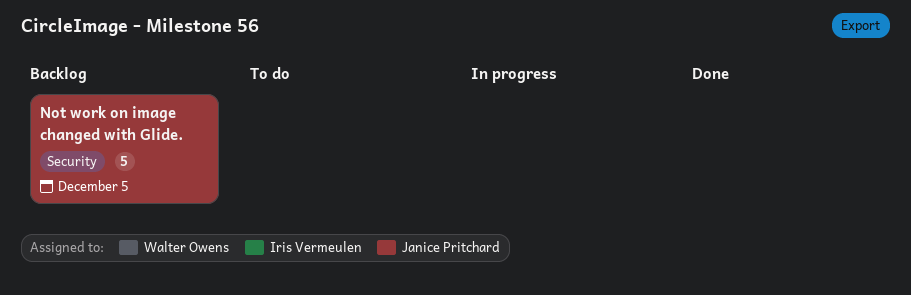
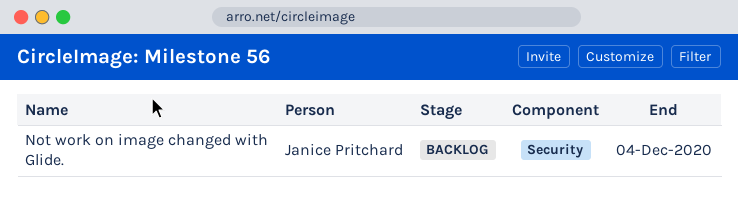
Not work on image changed with Glide., due: Dec 5 -> Dec 4

